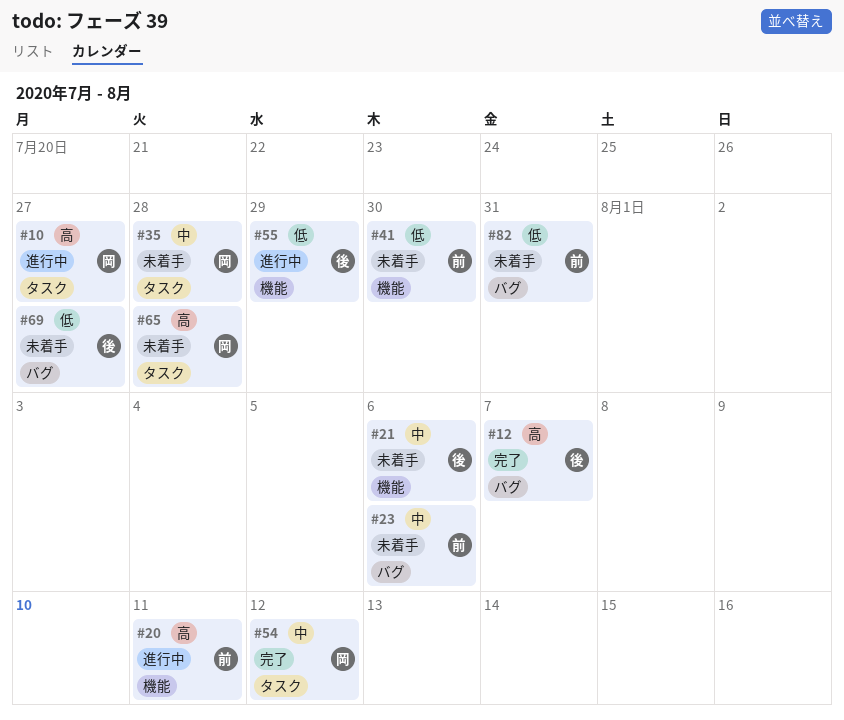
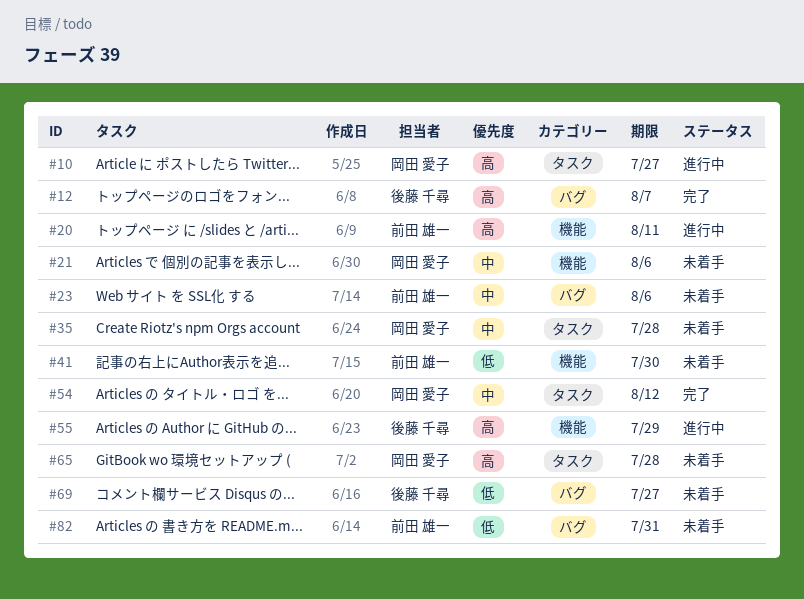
#21, owner: 後藤 千尋 -> 岡田 愛子
#55, priority: 低 -> 高

